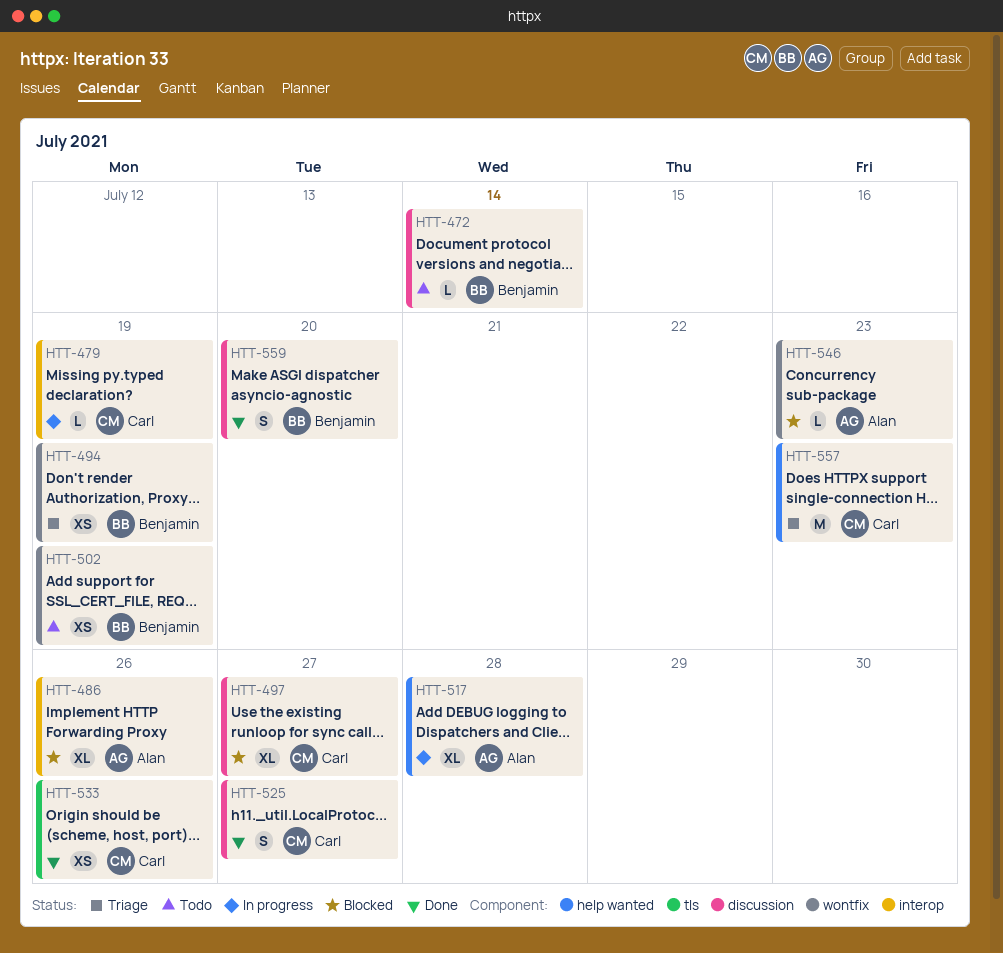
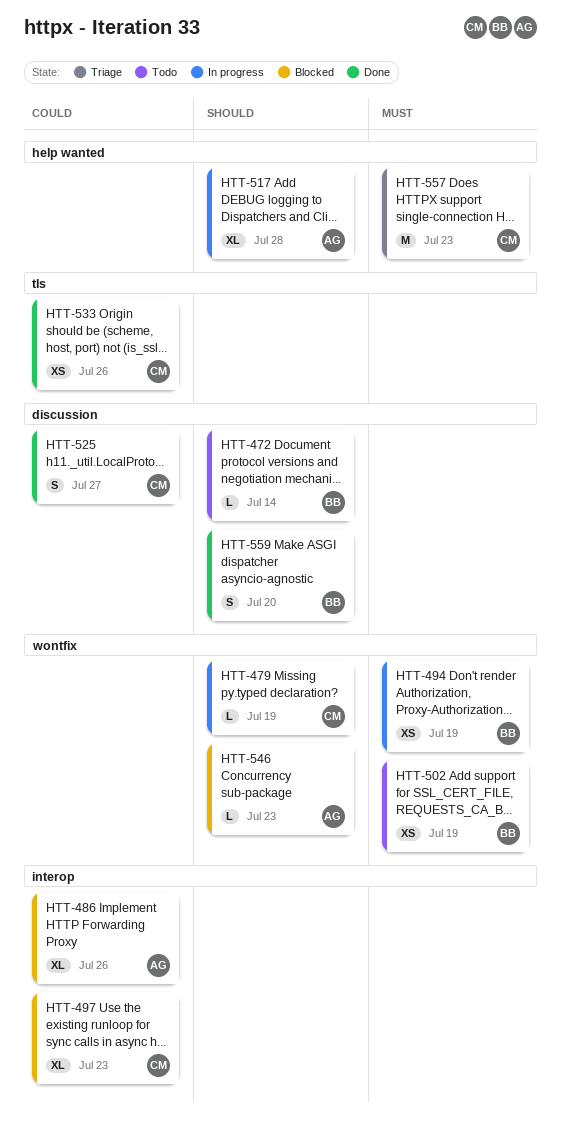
HTT-479, label: interop -> wontfix
HTT-494, status: Triage -> In progress
HTT-497, label: discussion -> interop
HTT-497, due: Jul 27 -> Jul 23

